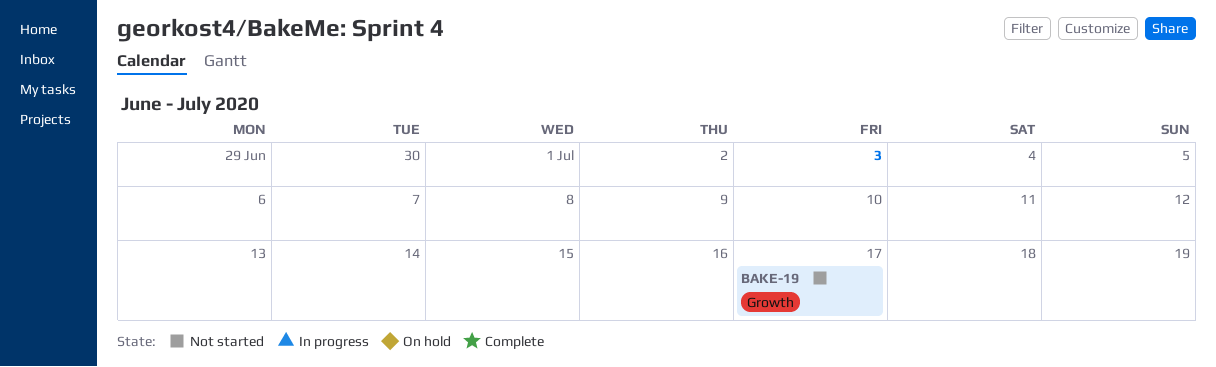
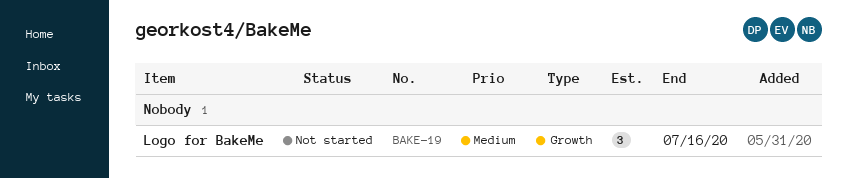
BAKE-19, due: Jul 17 -> Jul 16

